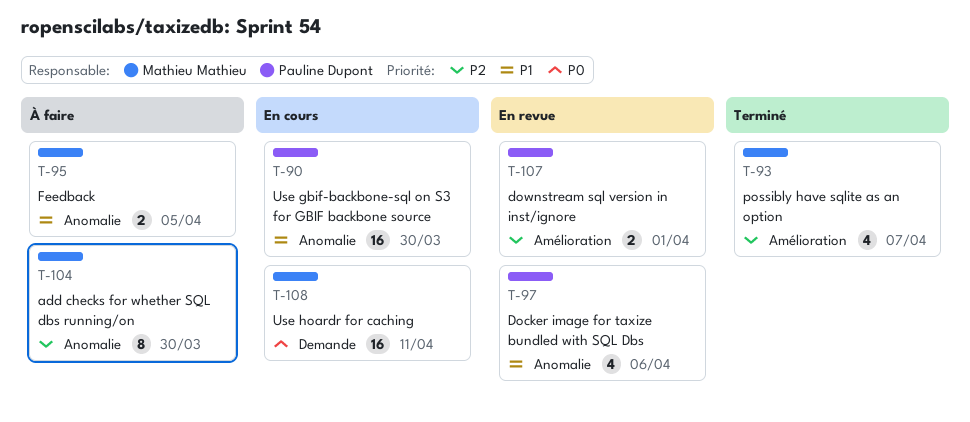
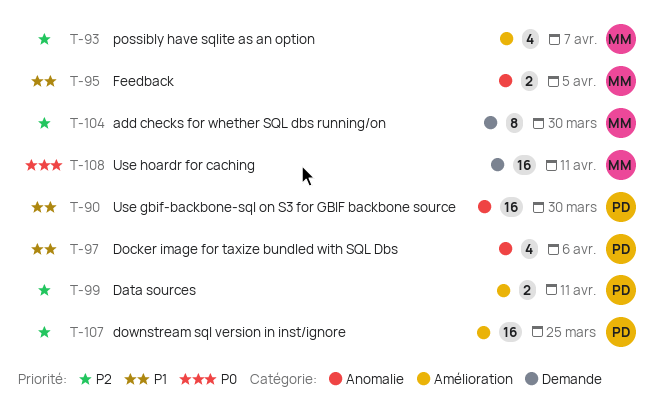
T-99: none -> present
T-104, label: Anomalie -> Demande
T-107, estimate: 2 -> 16
T-107, due: Apr 1 -> Mar 25

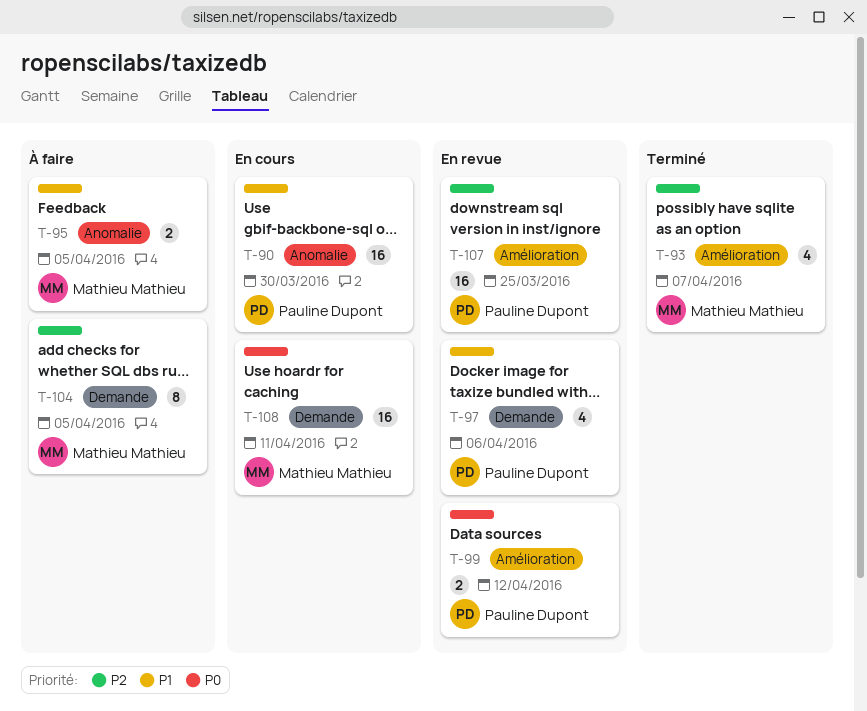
T-97, label: Anomalie -> Demande
T-99, priority: P2 -> P0
T-99, due: Apr 11 -> Apr 12
T-104, due: Mar 30 -> Apr 5

